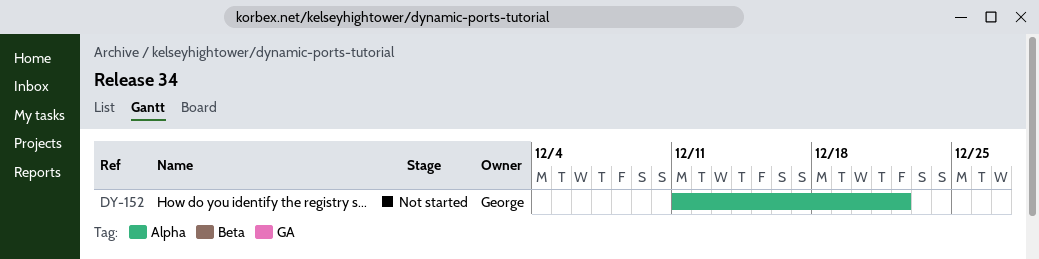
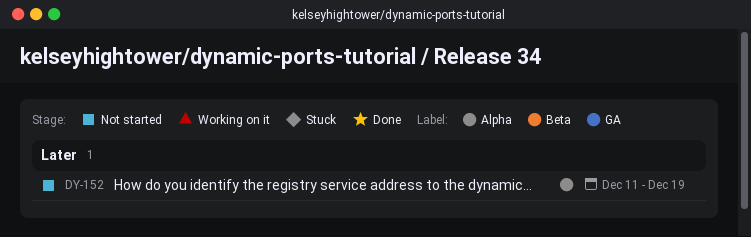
DY-152, due: Dec 22 -> Dec 19

